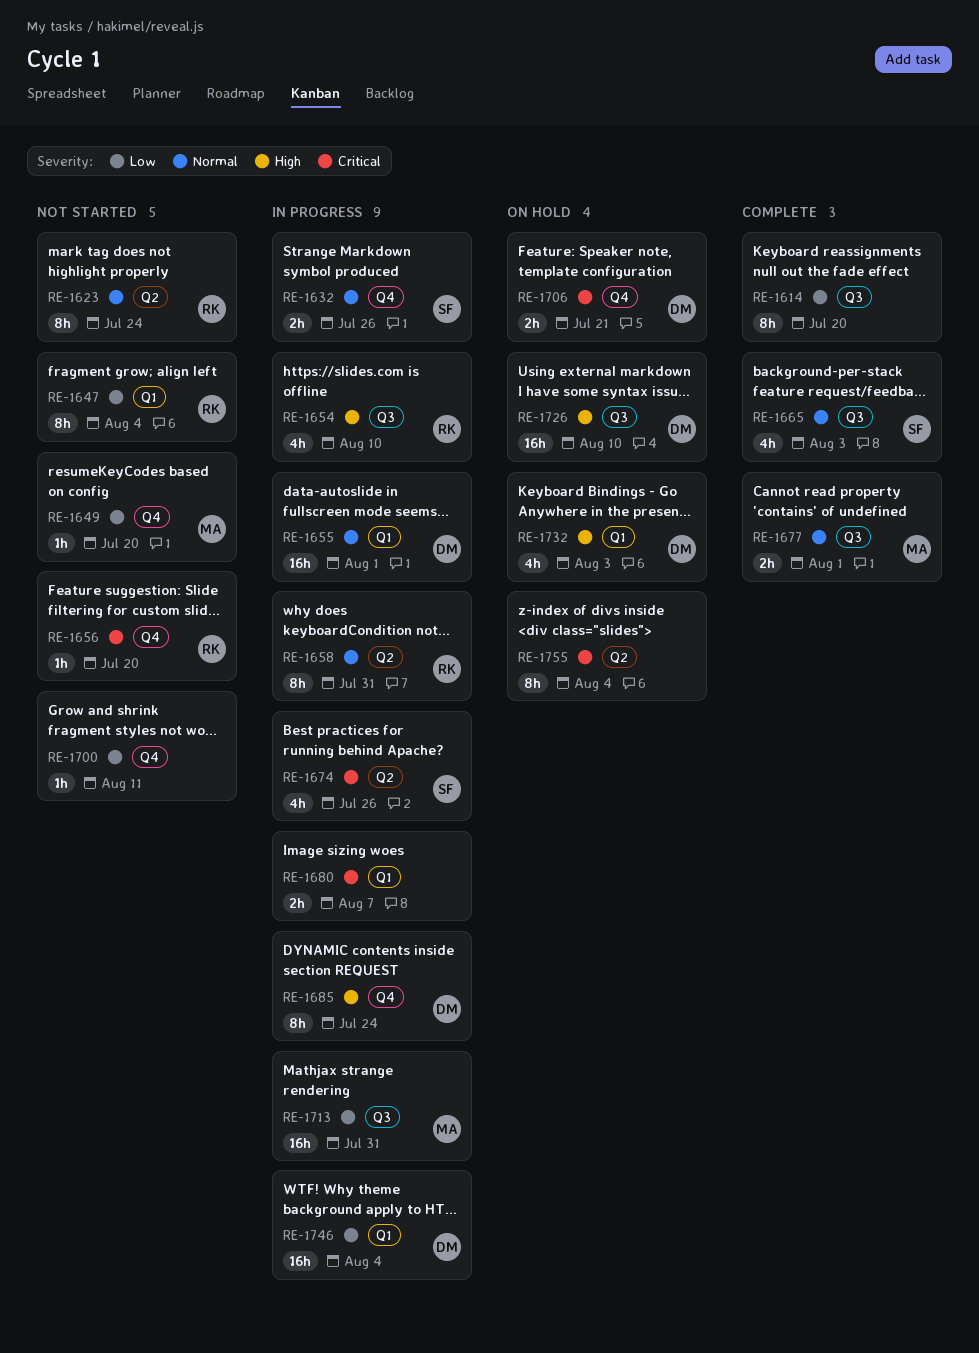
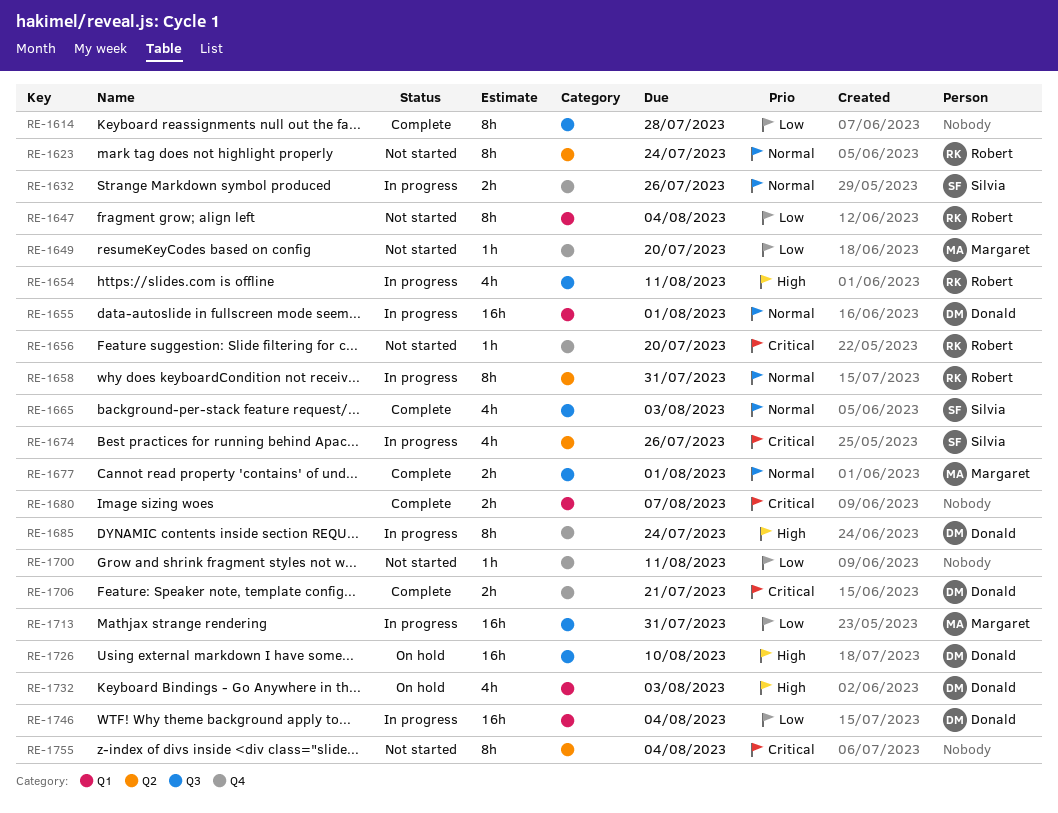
RE-1614, due: Jul 20 -> Jul 28
RE-1654, due: Aug 10 -> Aug 11
RE-1680, status: In progress -> Complete
RE-1706, status: On hold -> Complete
RE-1755, status: On hold -> Not started

